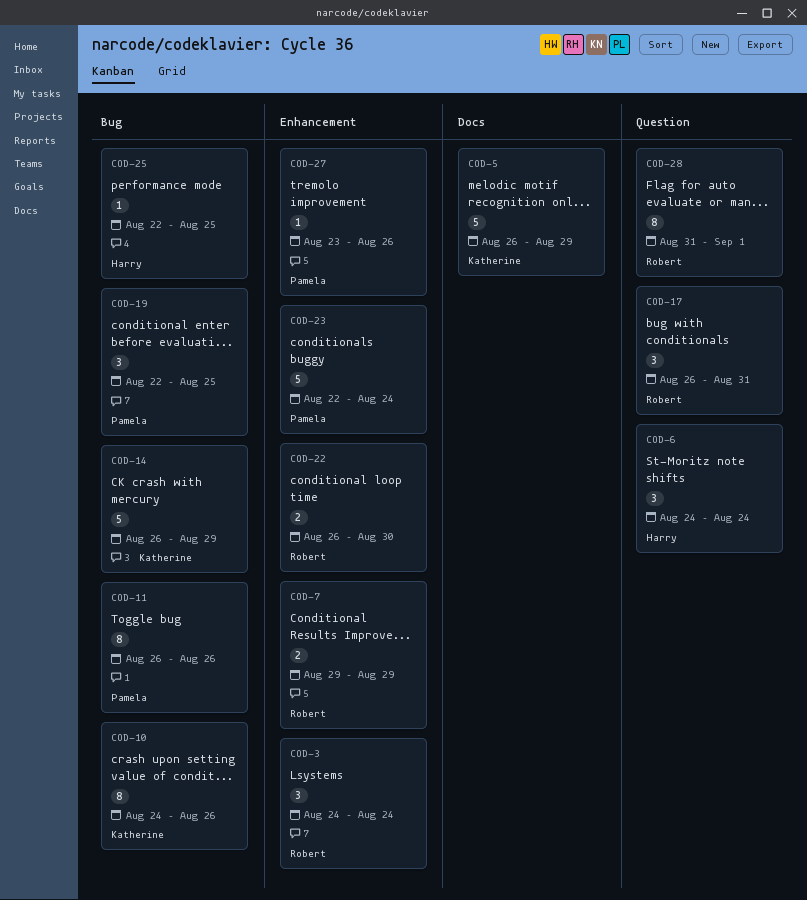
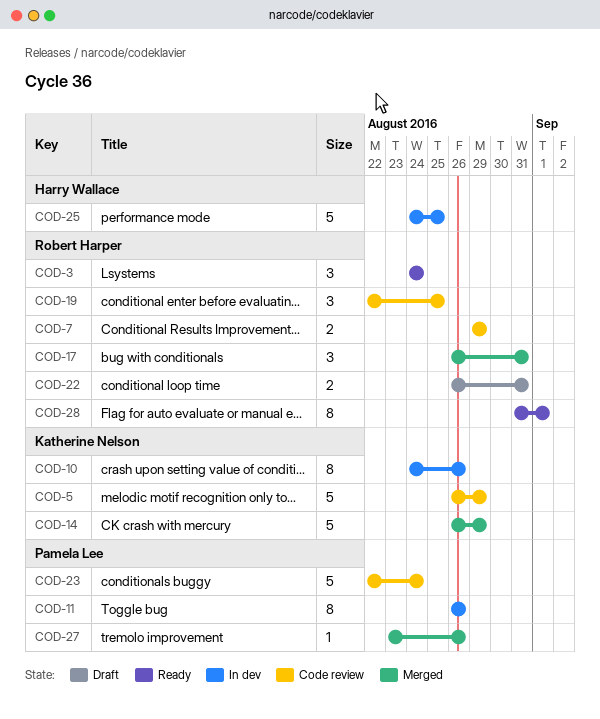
COD-6: present -> none
COD-19, owner: Pamela Lee -> Robert Harper
COD-22, due: Aug 30 -> Aug 31
COD-25, estimate: 1 -> 5
COD-25, start: Aug 22 -> Aug 24

